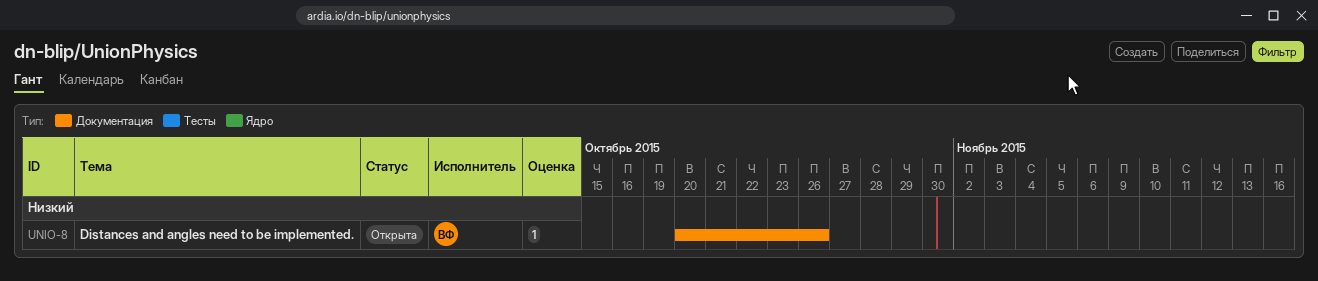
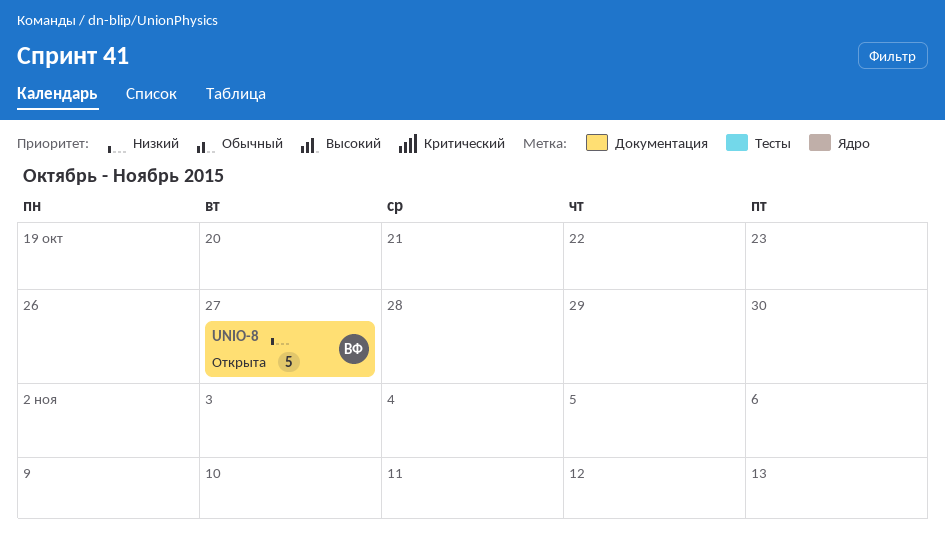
UNIO-8, estimate: 1 -> 5
UNIO-8, due: Oct 26 -> Oct 27

